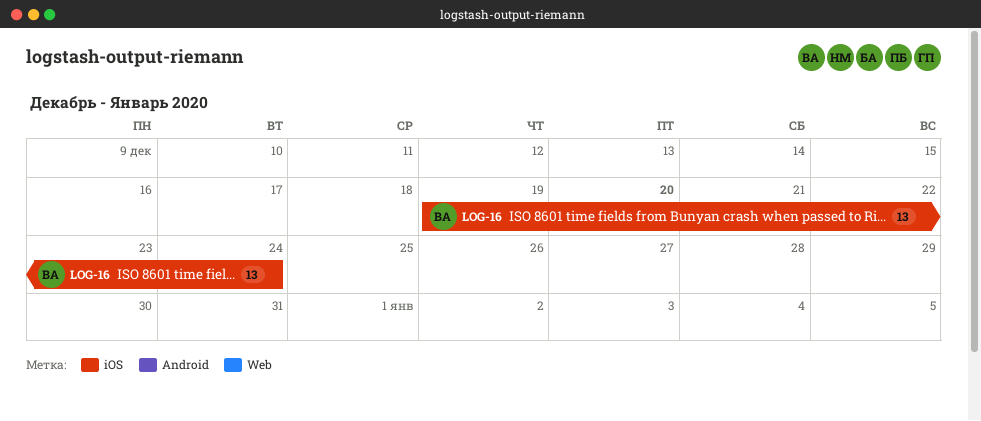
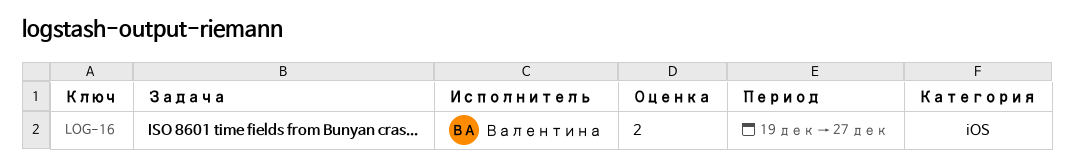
LOG-16, estimate: 13 -> 2
LOG-16, due: Dec 24 -> Dec 27

